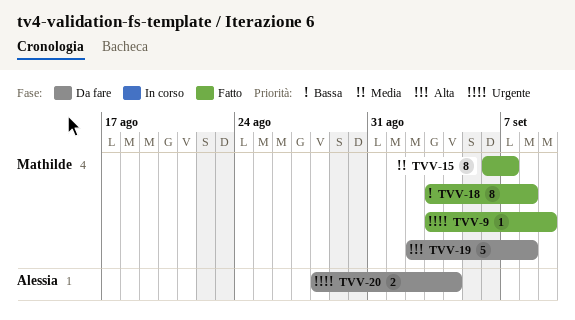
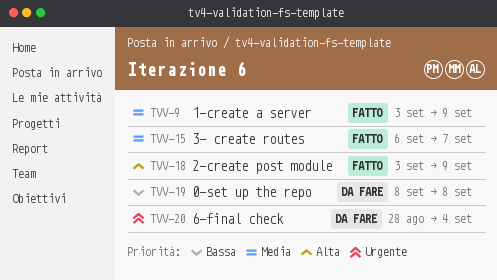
TVV-9, priority: Urgente -> Media
TVV-18, priority: Bassa -> Alta
TVV-18, due: Sep 8 -> Sep 9
TVV-19, priority: Alta -> Bassa
TVV-19, start: Sep 2 -> Sep 8

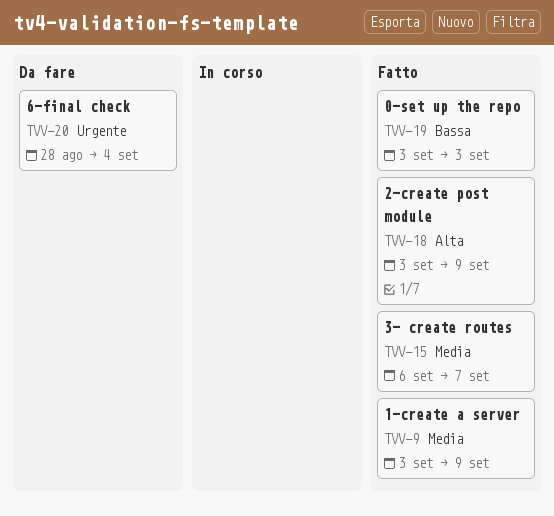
TVV-19, status: Da fare -> Fatto
TVV-19, start: Sep 8 -> Sep 3
TVV-19, due: Sep 8 -> Sep 3

